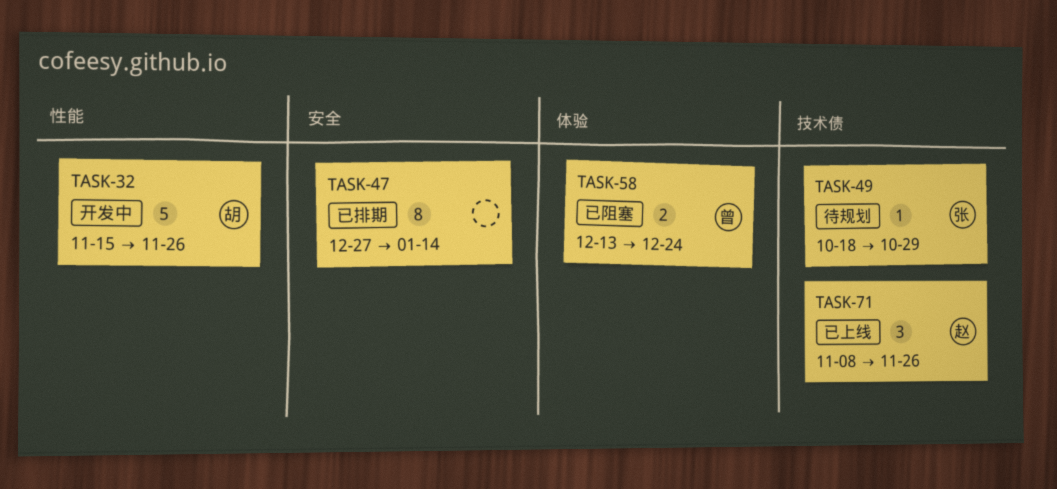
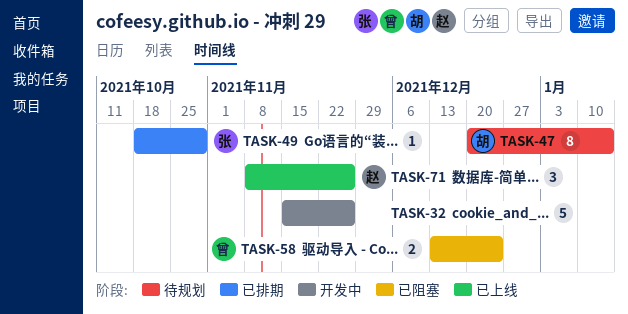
TASK-32, owner: 胡 -> none
TASK-47, status: 已排期 -> 待规划
TASK-47, owner: none -> 胡
TASK-47, start: Dec 27 -> Dec 20
TASK-49, status: 待规划 -> 已排期

